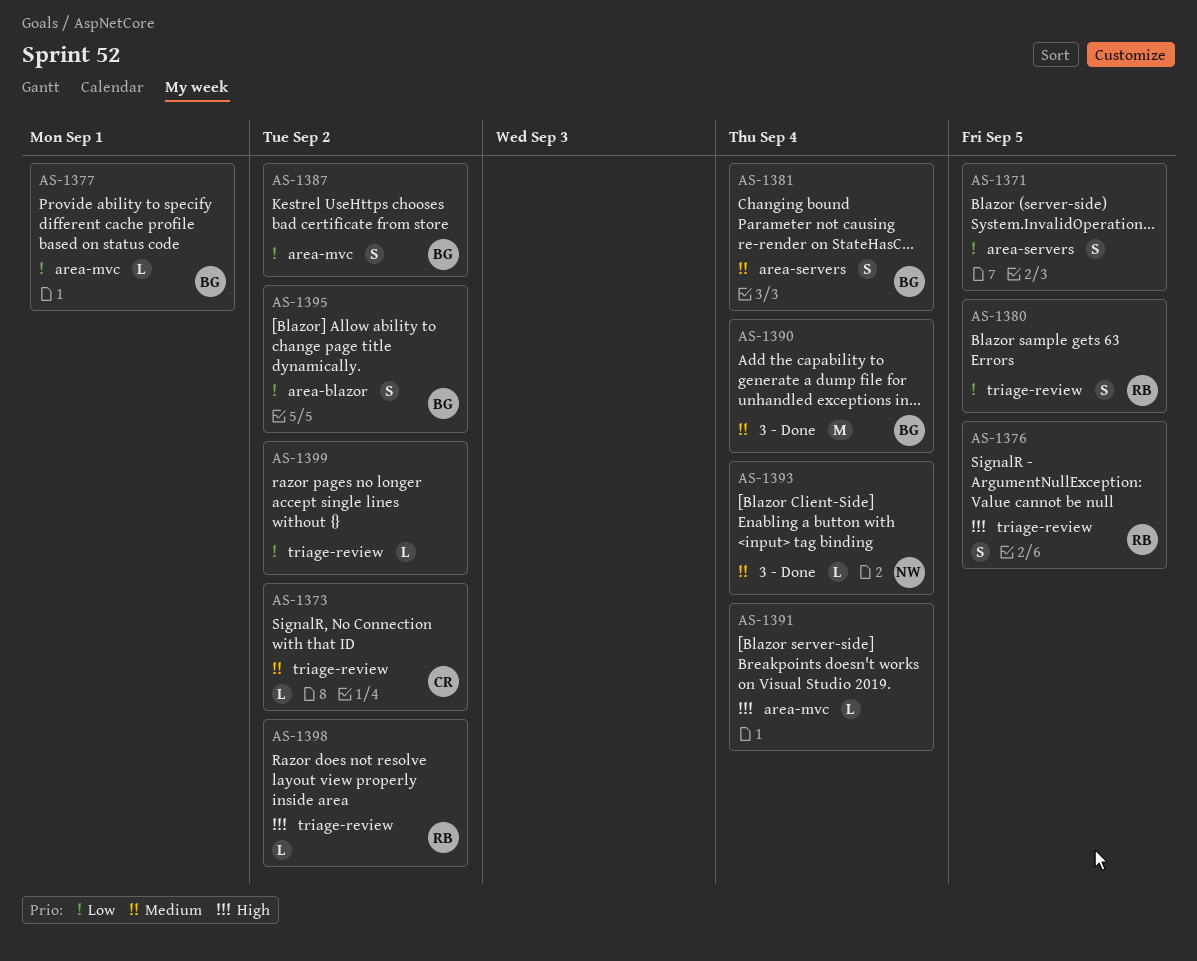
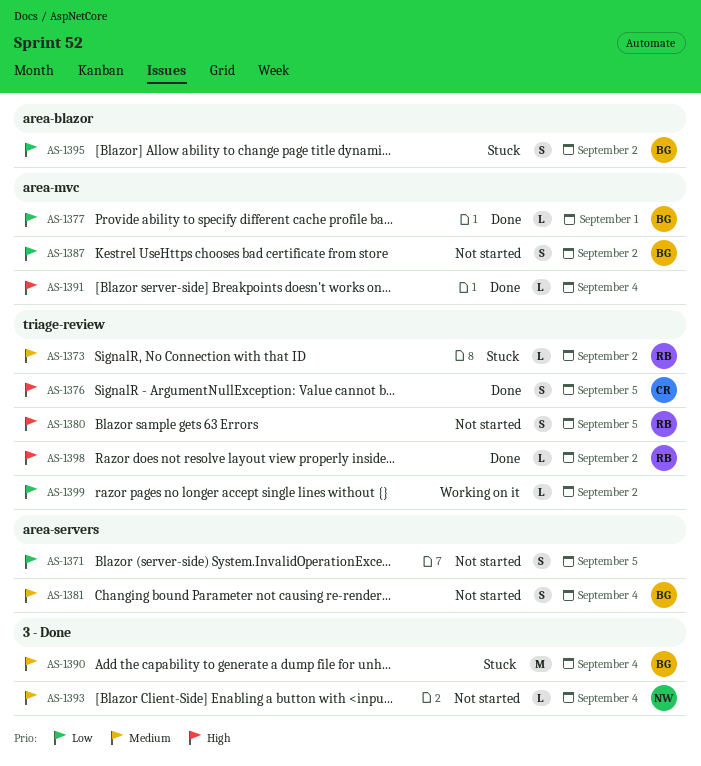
AS-1373, owner: CR -> RB
AS-1376, owner: RB -> CR
AS-1380, priority: Low -> High

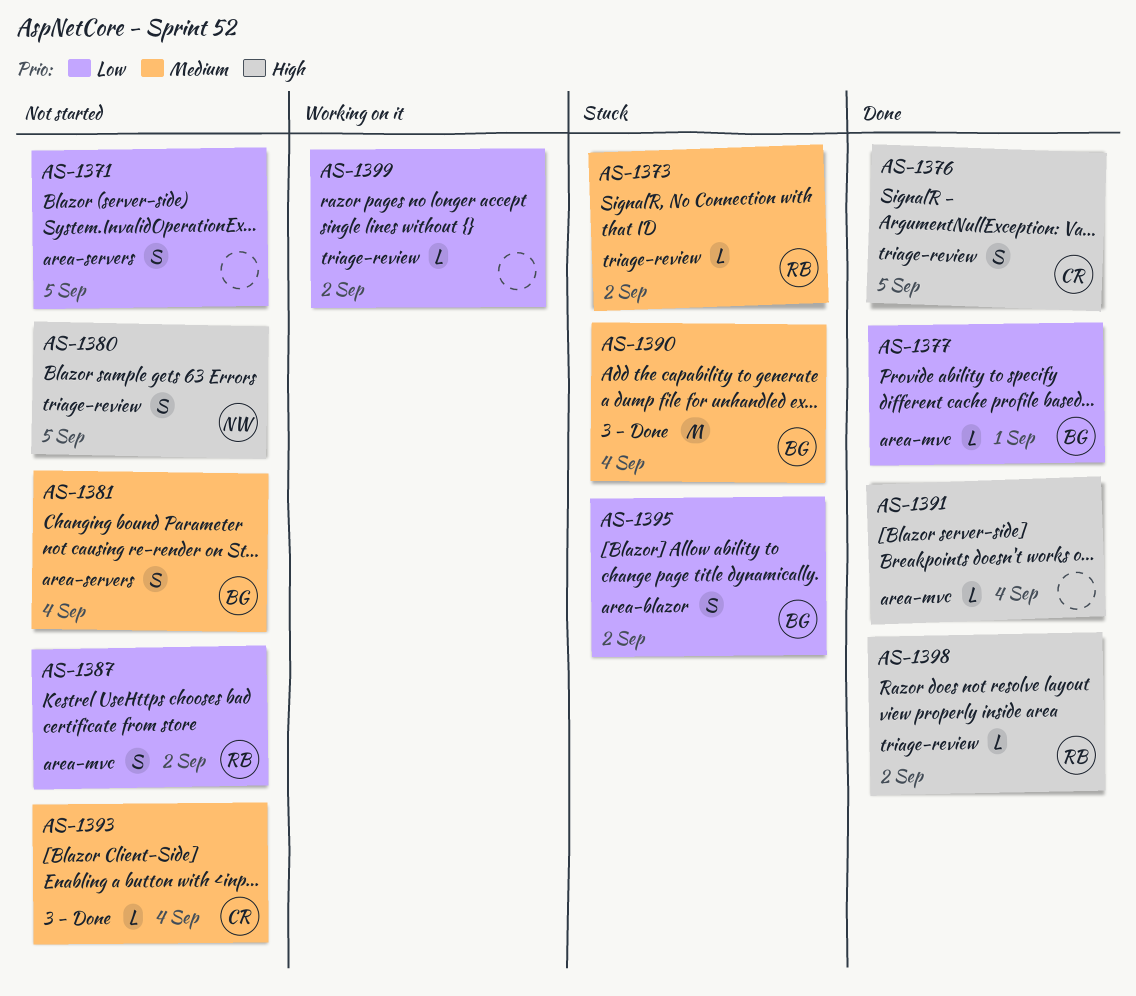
AS-1380, owner: RB -> NW
AS-1387, owner: BG -> RB
AS-1393, owner: NW -> CR

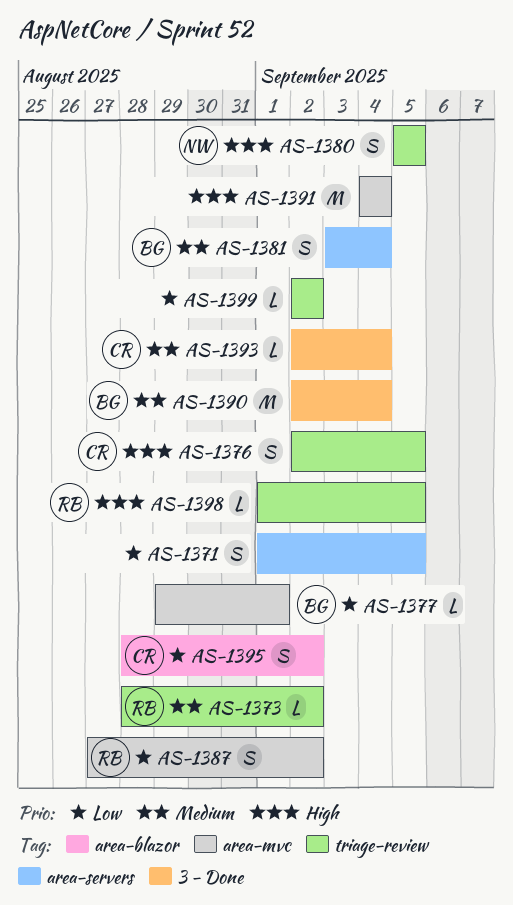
AS-1391, estimate: L -> M
AS-1395, owner: BG -> CR
AS-1398, due: Sep 2 -> Sep 5

